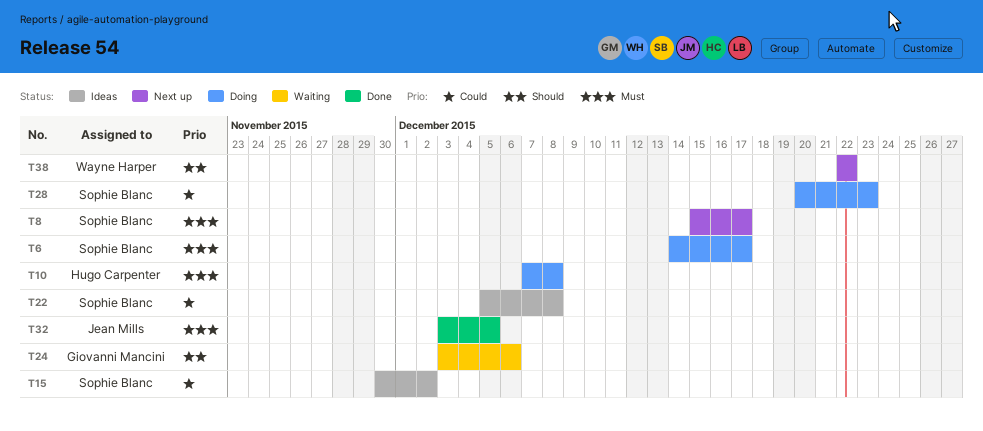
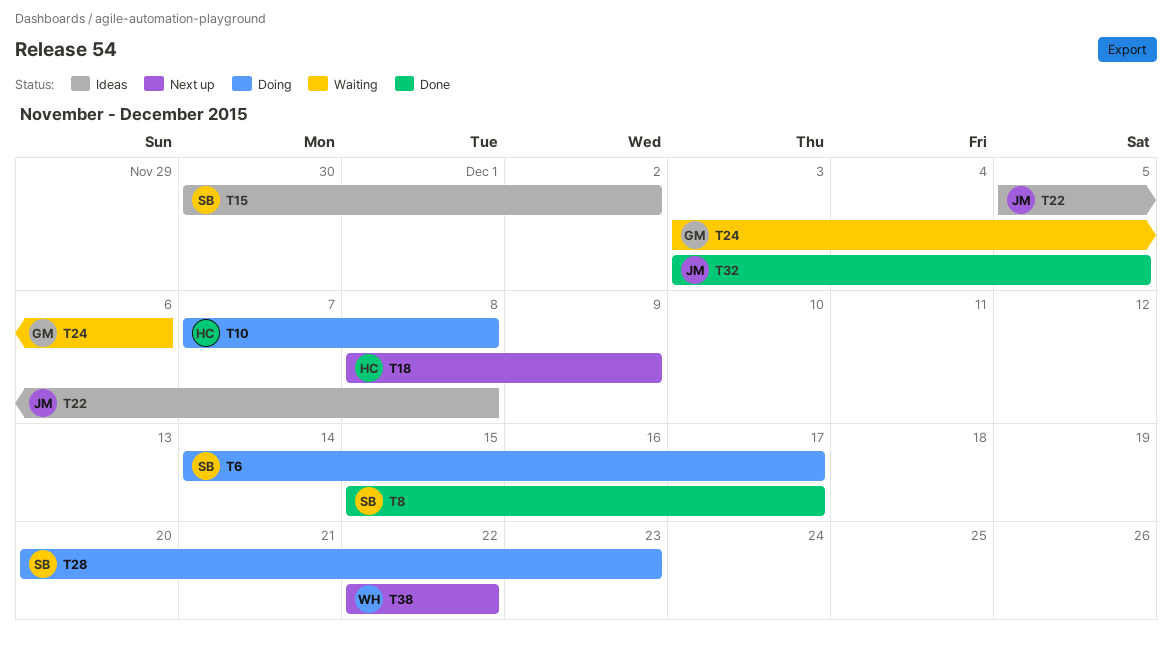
T8, status: Next up -> Done
T18: none -> present
T22, owner: Sophie Blanc -> Jean Mills

